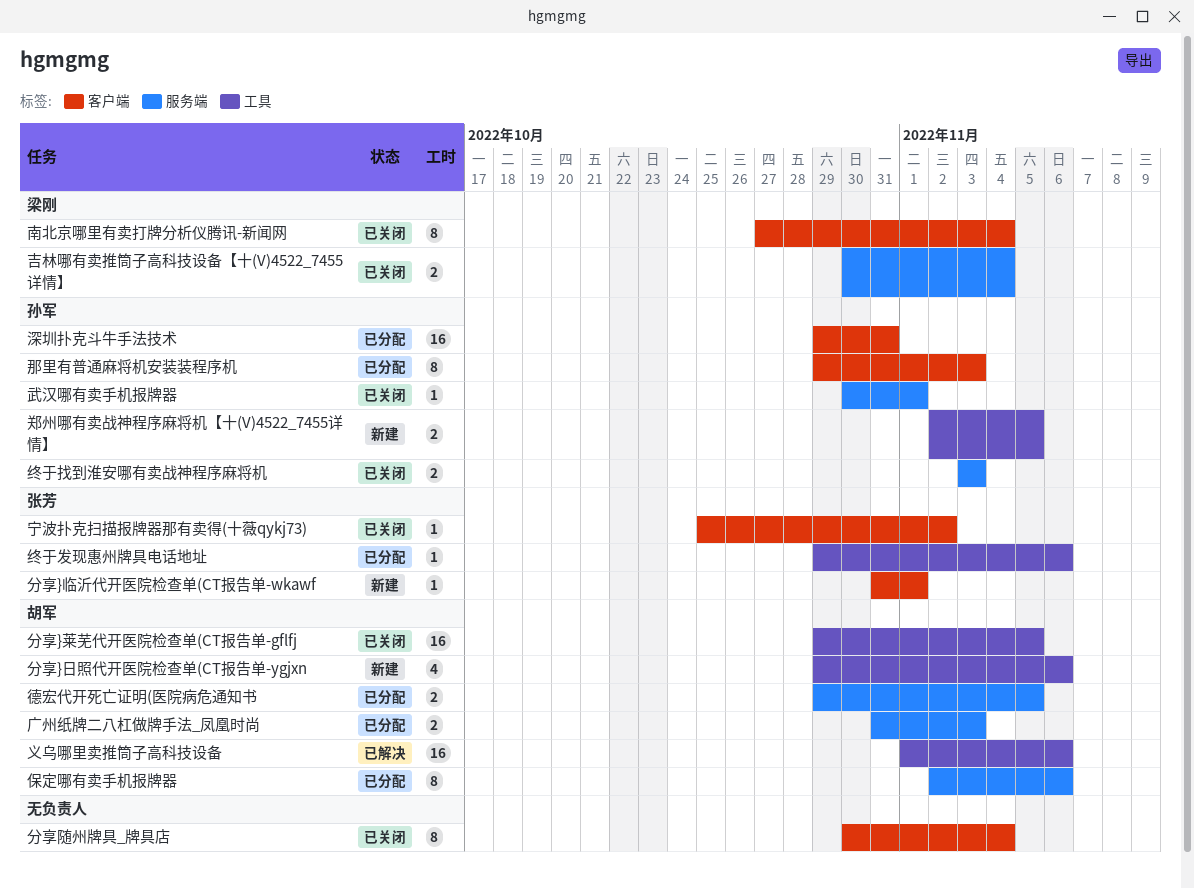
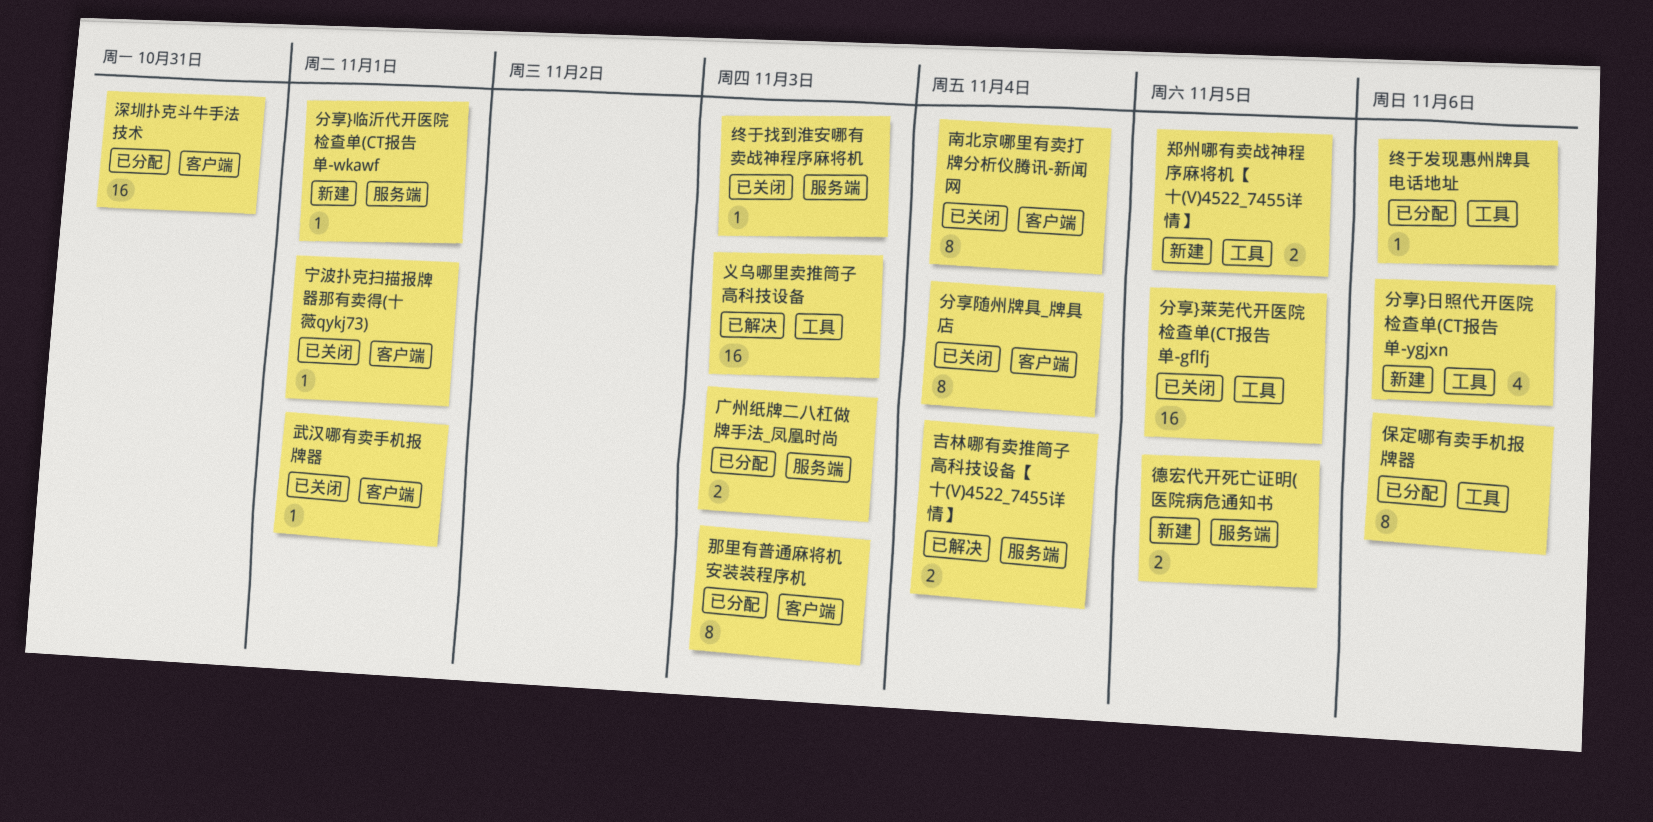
义乌哪里卖推筒子高科技设备, due: Nov 6 -> Nov 3
保定哪有卖手机报牌器, label: 服务端 -> 工具
分享}临沂代开医院检查单(CT报告单-wkawf, label: 客户端 -> 服务端
吉林哪有卖推筒子高科技设备【十(V)4522_7455详情】, status: 已关闭 -> 已解决
宁波扑克扫描报牌器那有卖得(十薇qykj73), due: Nov 2 -> Nov 1
德宏代开死亡证明(医院病危通知书, status: 已分配 -> 新建
武汉哪有卖手机报牌器, label: 服务端 -> 客户端
终于找到淮安哪有卖战神程序麻将机, estimate: 2 -> 1

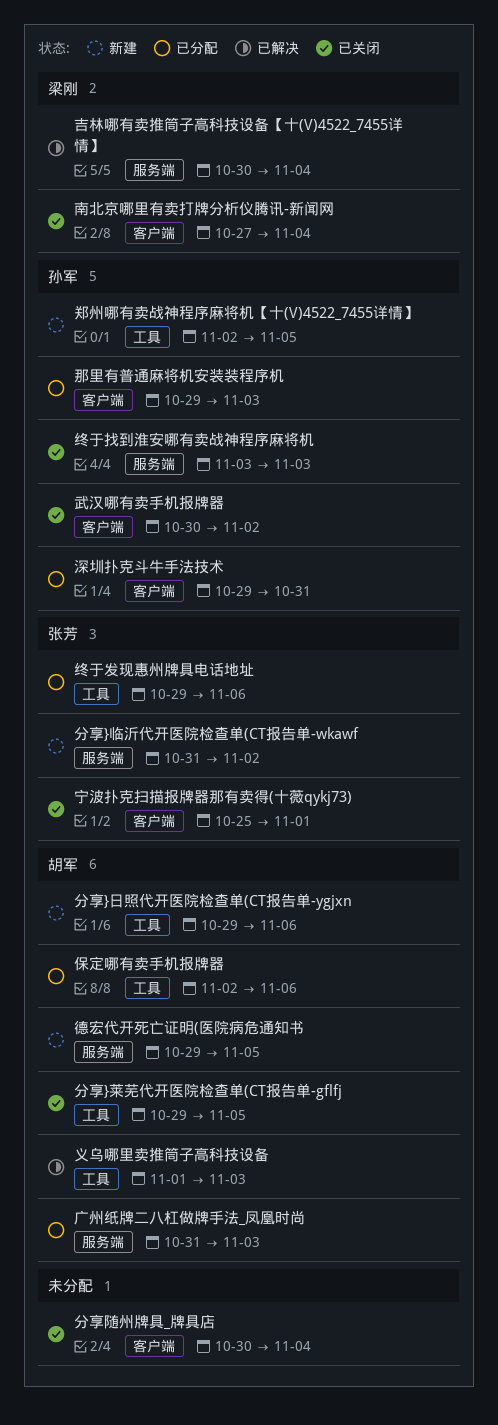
分享}临沂代开医院检查单(CT报告单-wkawf, due: Nov 1 -> Nov 2
武汉哪有卖手机报牌器, due: Nov 1 -> Nov 2

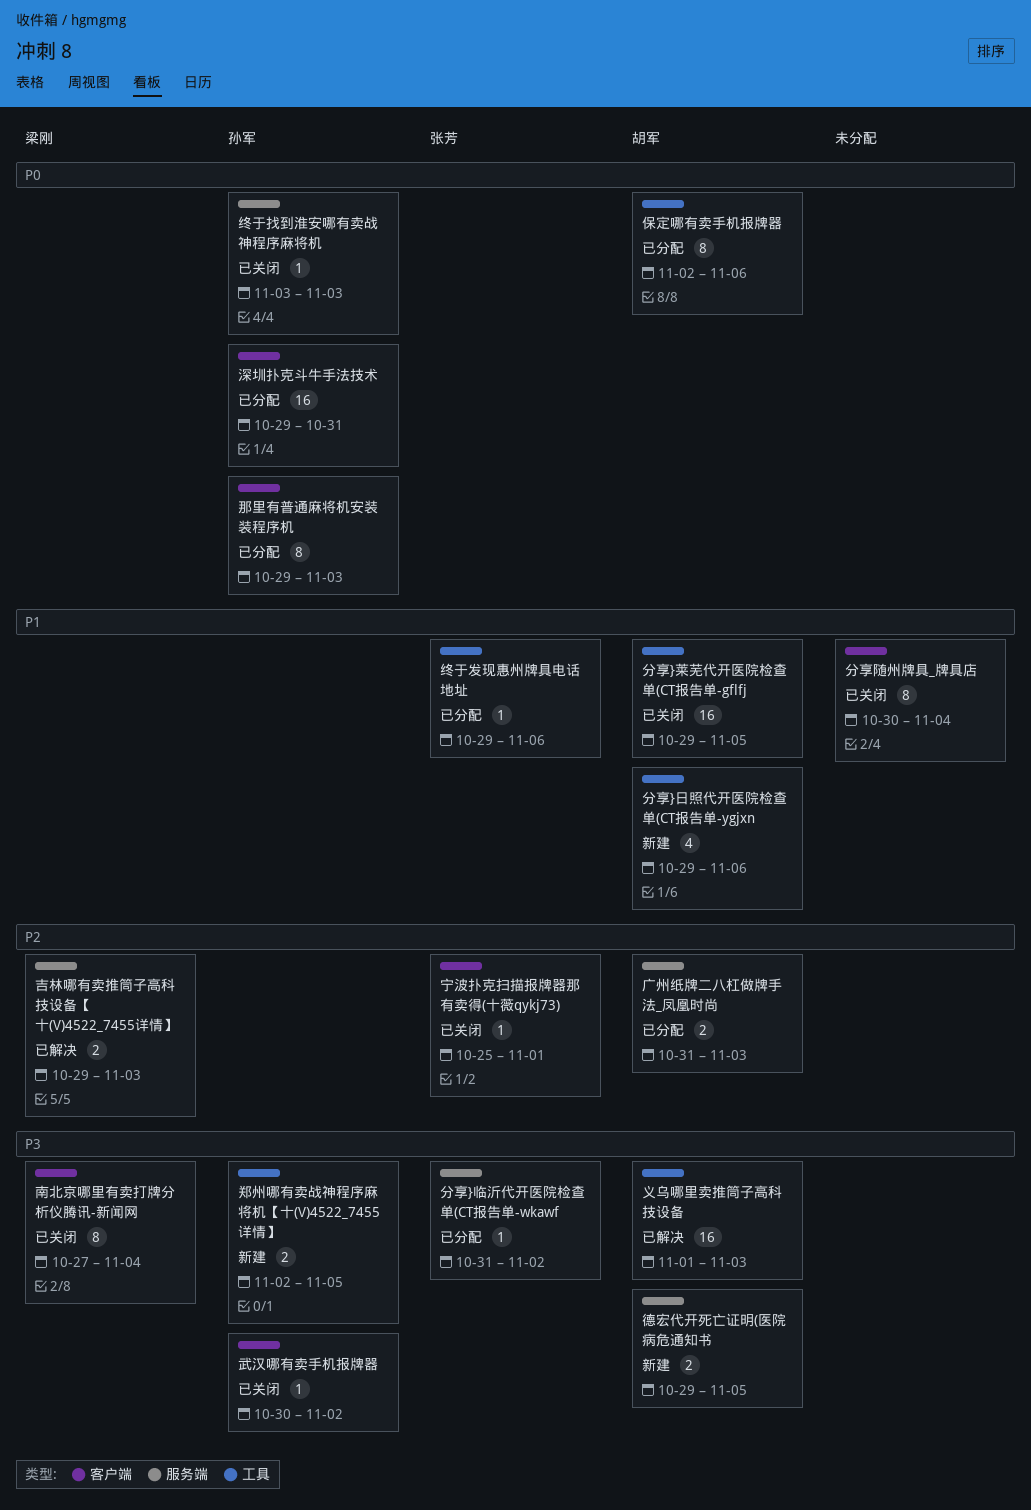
分享}临沂代开医院检查单(CT报告单-wkawf, status: 新建 -> 已分配
吉林哪有卖推筒子高科技设备【十(V)4522_7455详情】, start: Oct 30 -> Oct 29
吉林哪有卖推筒子高科技设备【十(V)4522_7455详情】, due: Nov 4 -> Nov 3

